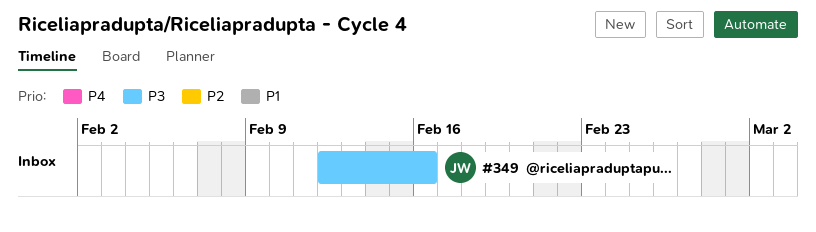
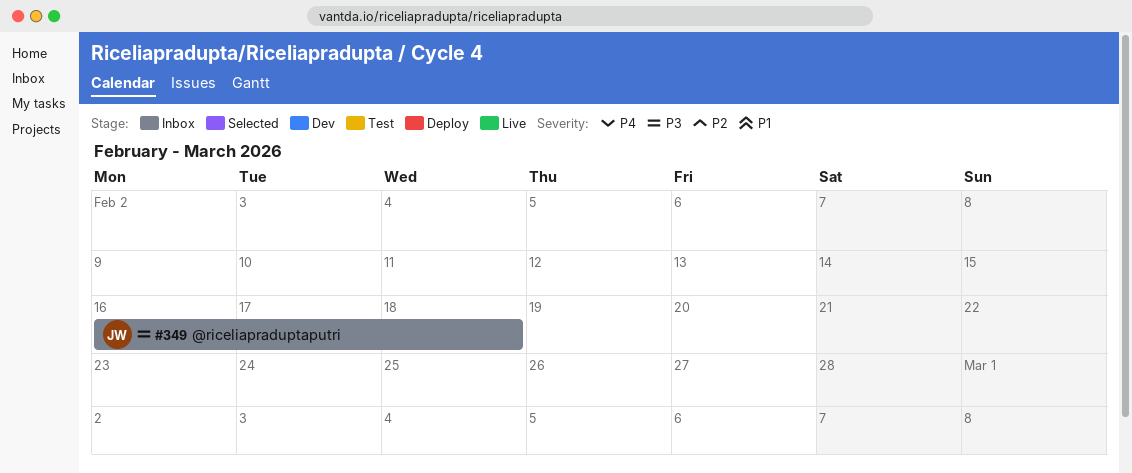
#349, start: Feb 12 -> Feb 16
#349, due: Feb 16 -> Feb 18

